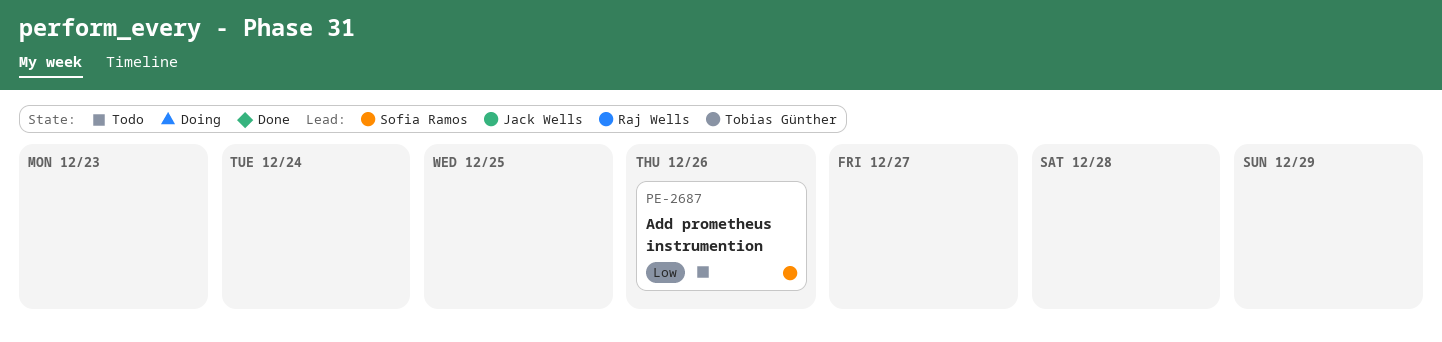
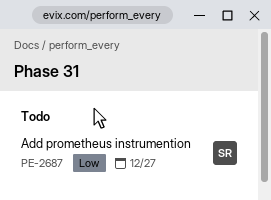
PE-2687, due: Dec 26 -> Dec 27

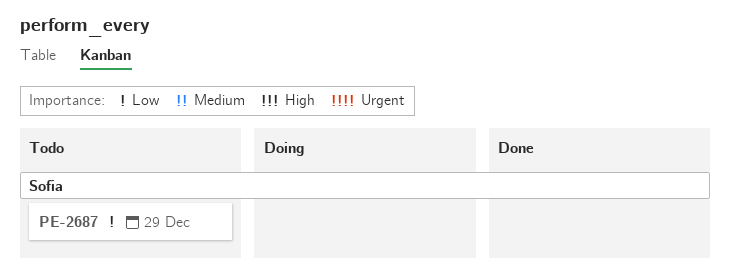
PE-2687, due: Dec 27 -> Dec 29

